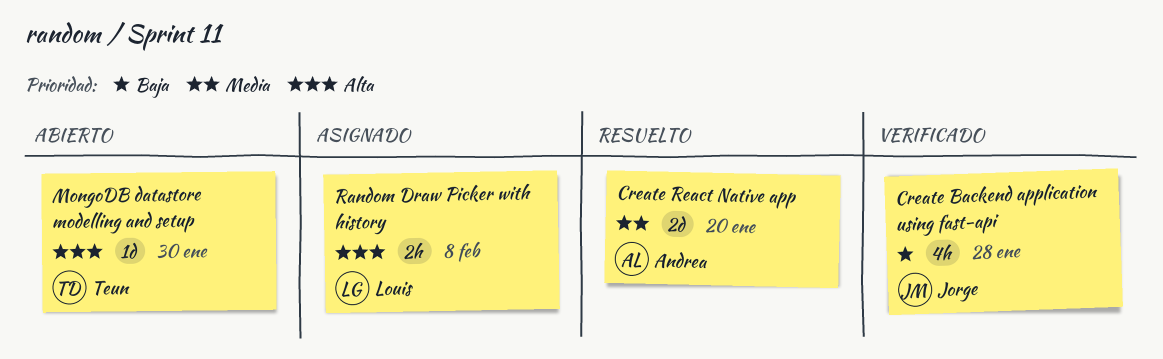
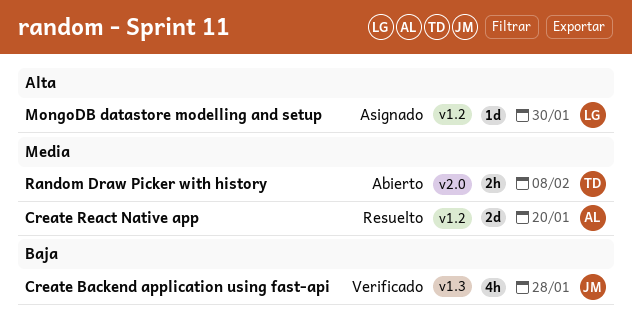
MongoDB datastore modelling and setup, status: Abierto -> Asignado
MongoDB datastore modelling and setup, owner: Teun -> Louis
Random Draw Picker with history, status: Asignado -> Abierto
Random Draw Picker with history, owner: Louis -> Teun
Random Draw Picker with history, priority: Alta -> Media

